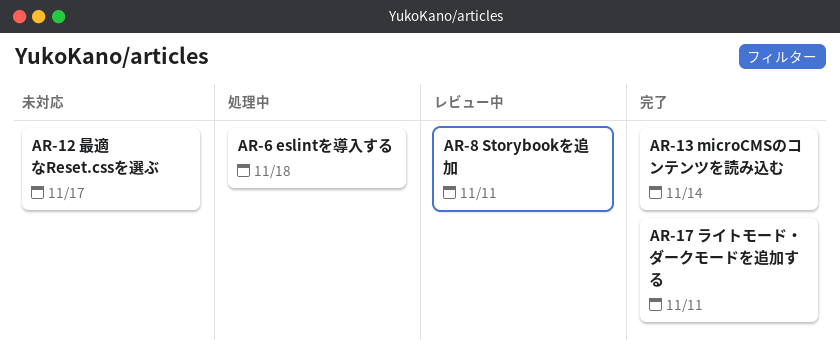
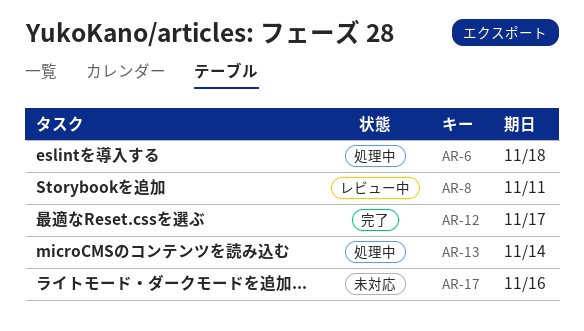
AR-12, status: 未対応 -> 完了
AR-13, status: 完了 -> 処理中
AR-17, status: 完了 -> 未対応
AR-17, due: Nov 11 -> Nov 16

